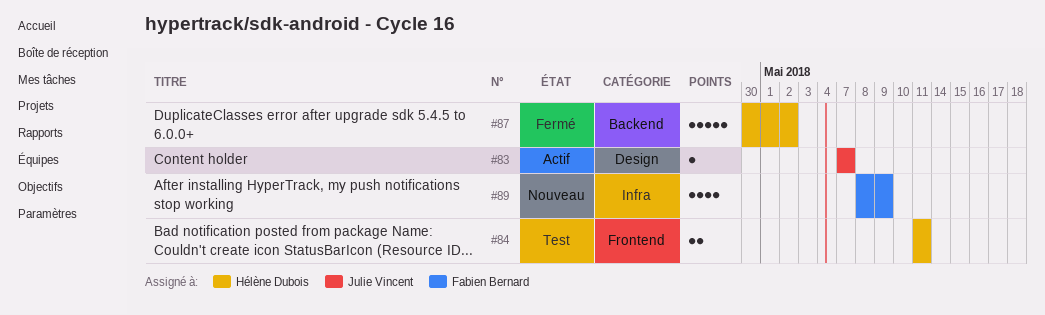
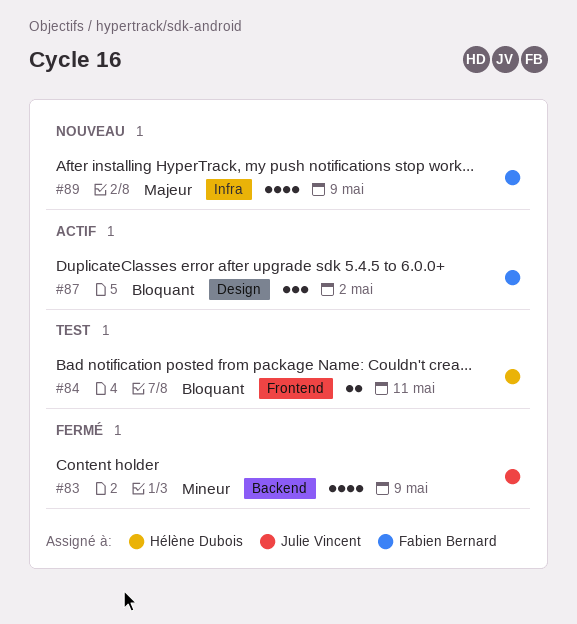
#83, status: Actif -> Fermé
#83, label: Design -> Backend
#83, estimate: 1 -> 4
#83, due: May 7 -> May 9
#87, status: Fermé -> Actif
#87, owner: Hélène Dubois -> Fabien Bernard
#87, label: Backend -> Design
#87, estimate: 5 -> 3

